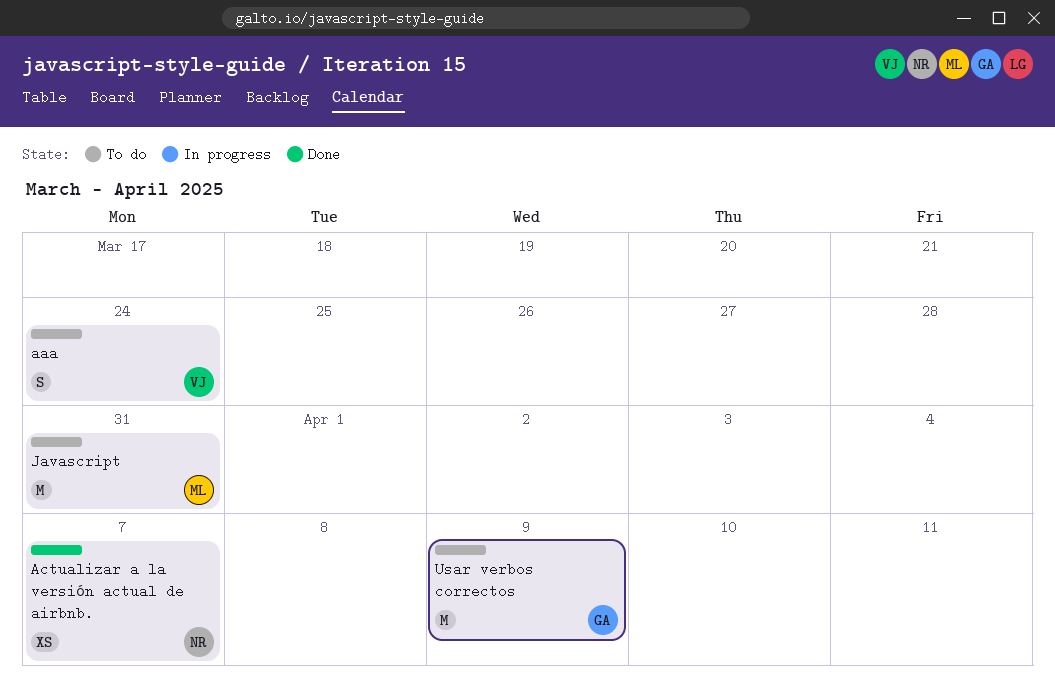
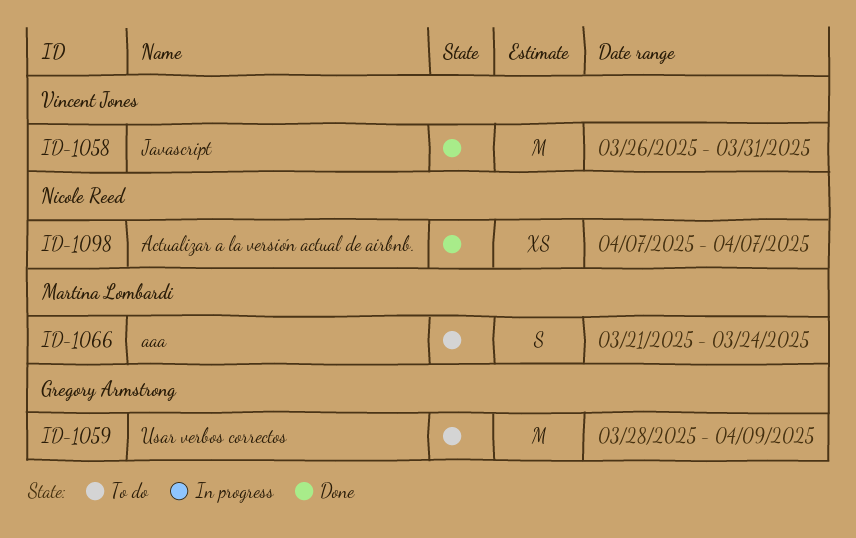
aaa, owner: Vincent Jones -> Martina Lombardi
Javascript, status: To do -> Done
Javascript, owner: Martina Lombardi -> Vincent Jones

